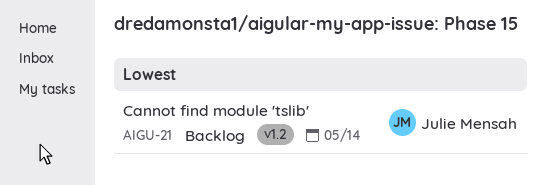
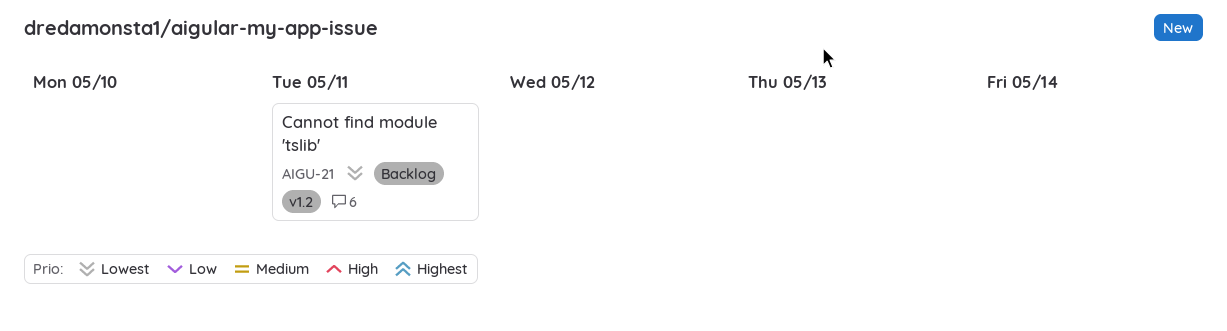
AIGU-21, due: May 14 -> May 11

